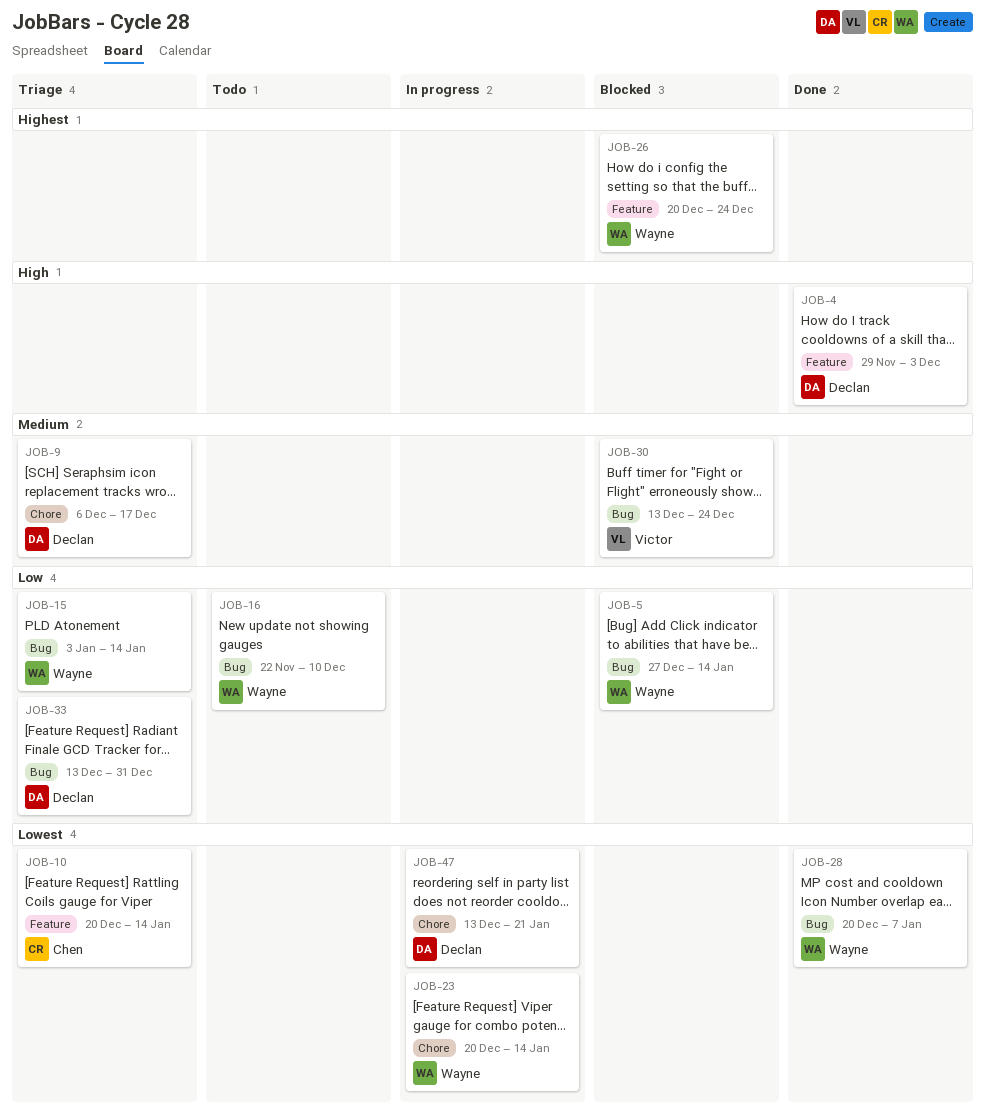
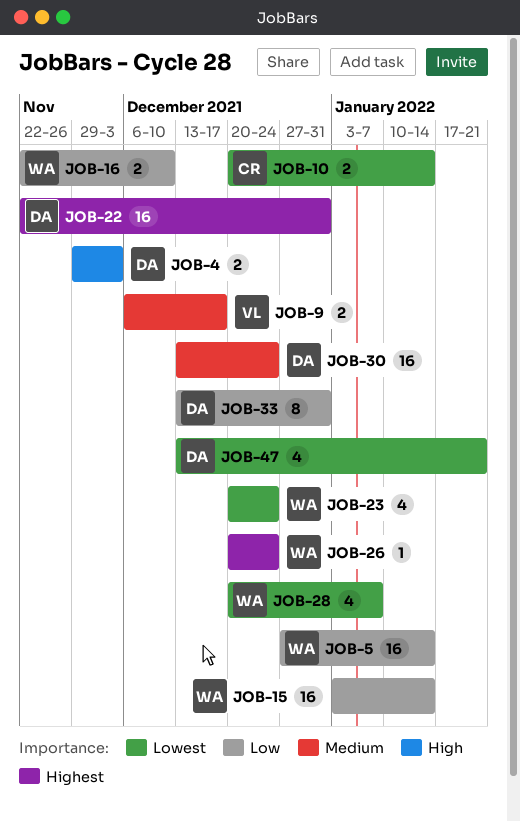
JOB-9, owner: Declan -> Victor
JOB-22: none -> present
JOB-23, due: Jan 14 -> Dec 24
JOB-30, owner: Victor -> Declan

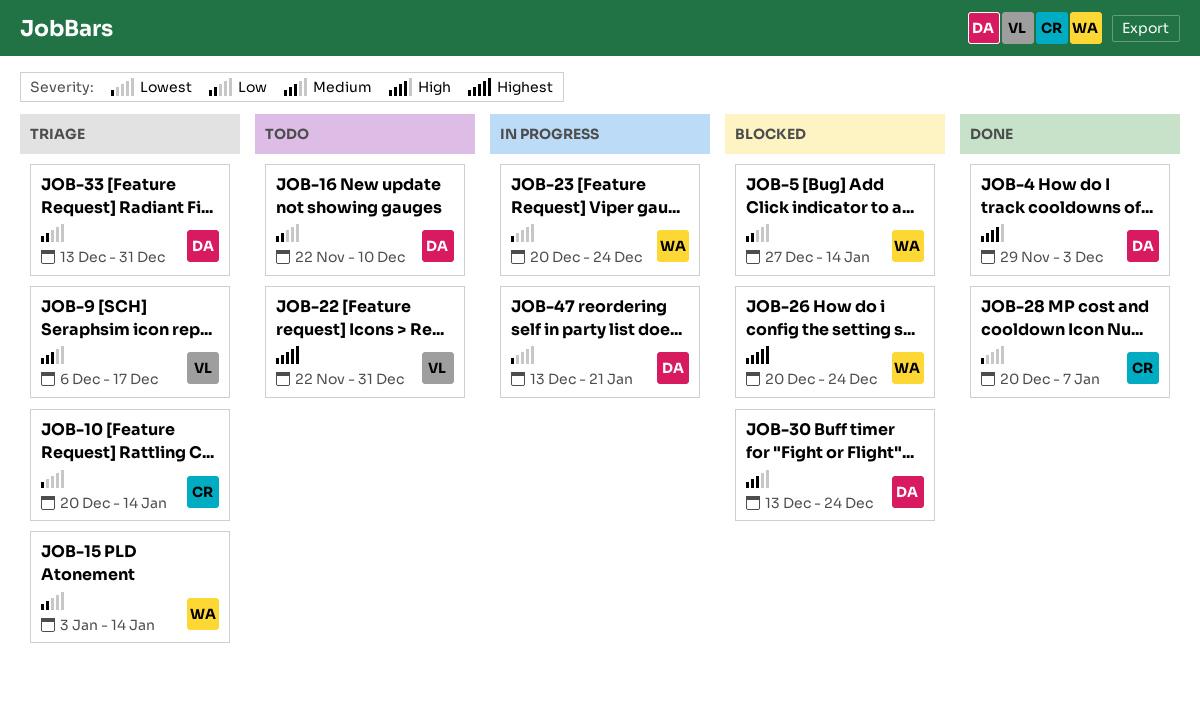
JOB-16, owner: WA -> DA
JOB-22, owner: DA -> VL
JOB-28, owner: WA -> CR

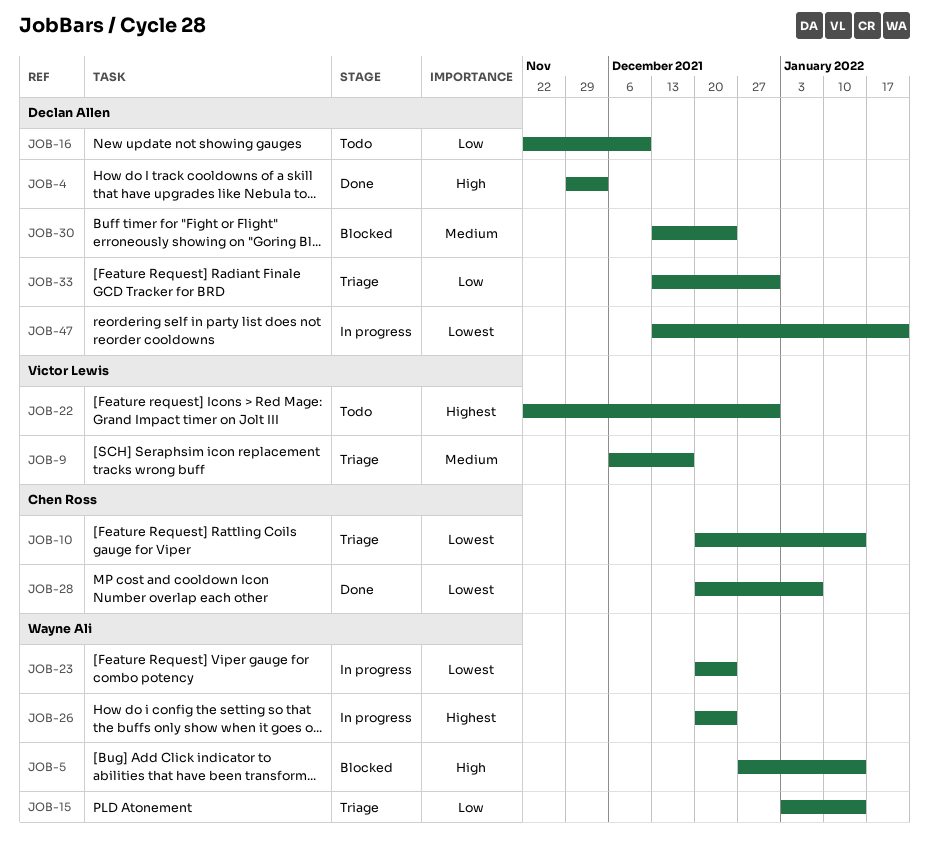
JOB-5, priority: Low -> High
JOB-26, status: Blocked -> In progress

